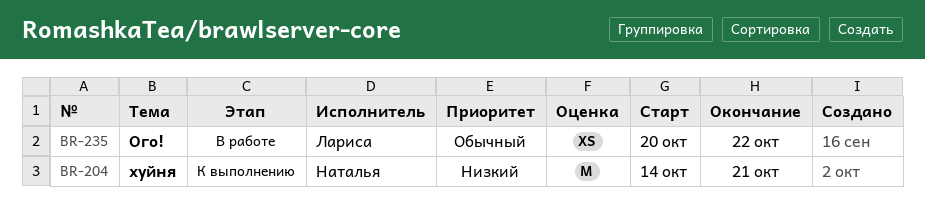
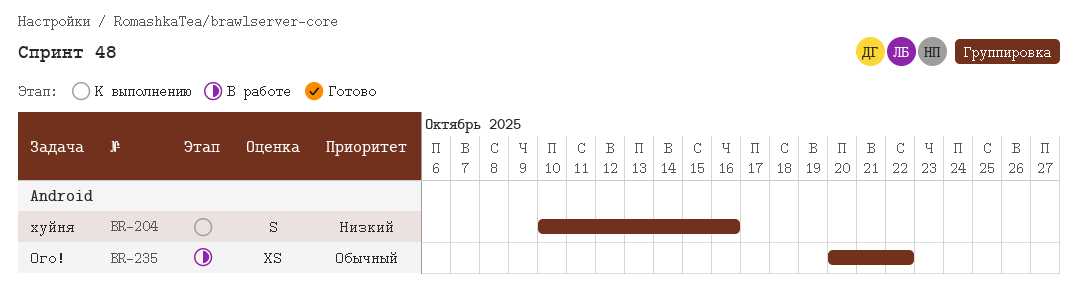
BR-204, estimate: M -> S
BR-204, start: Oct 14 -> Oct 10
BR-204, due: Oct 21 -> Oct 16

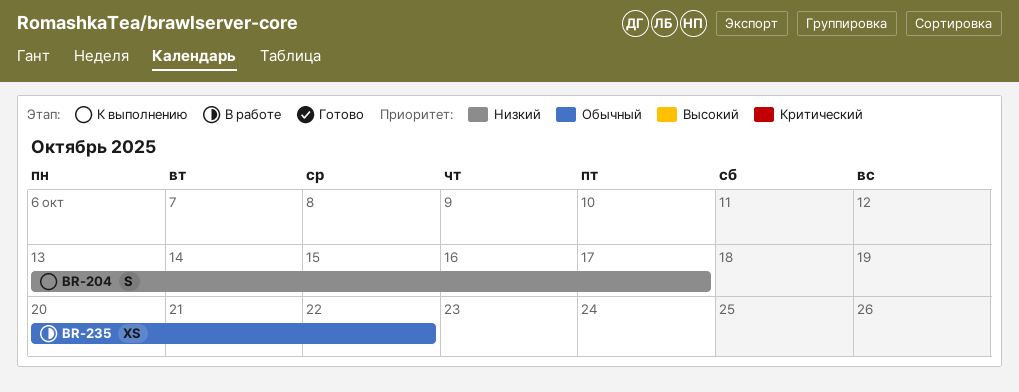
BR-204, start: Oct 10 -> Oct 13
BR-204, due: Oct 16 -> Oct 17

